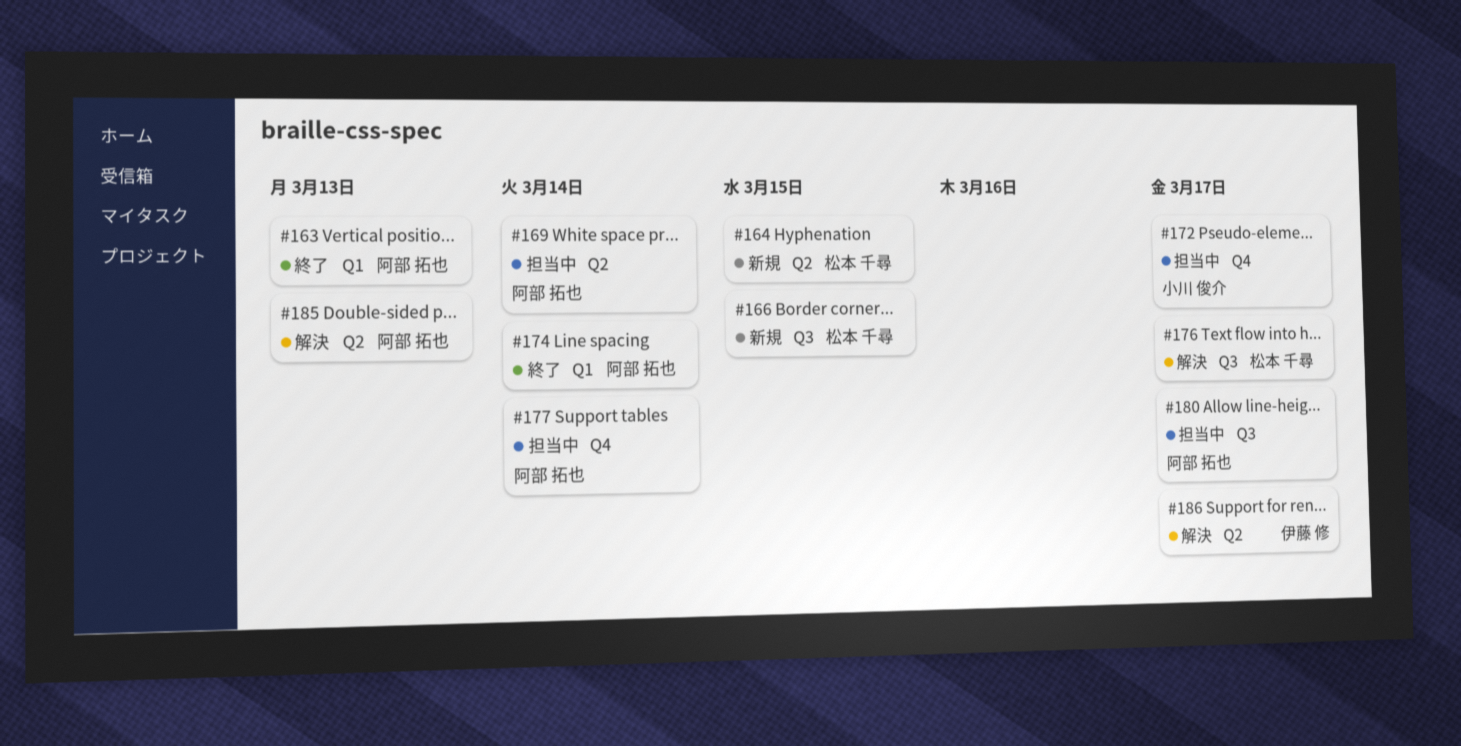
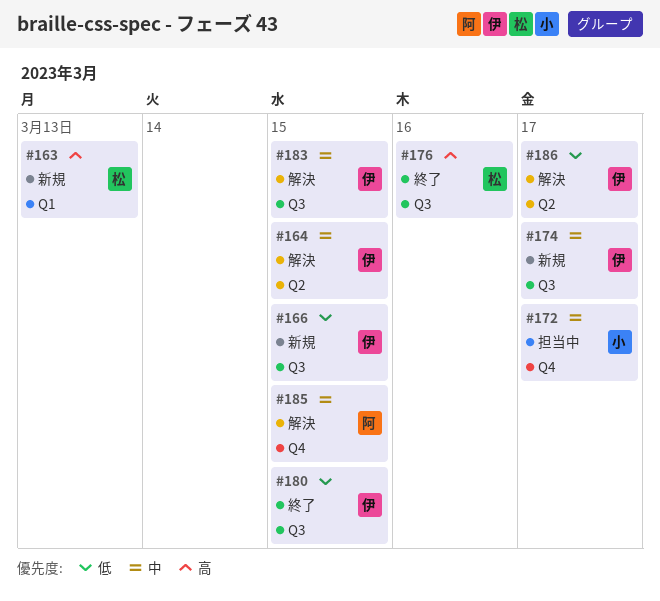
#163, status: 終了 -> 新規
#163, owner: 阿部 拓也 -> 松本 千尋
#164, status: 新規 -> 解決
#164, owner: 松本 千尋 -> 伊藤 修
#166, owner: 松本 千尋 -> 伊藤 修
#169: present -> none
#174, status: 終了 -> 新規
#174, owner: 阿部 拓也 -> 伊藤 修
#174, label: Q1 -> Q3
#174, due: Mar 14 -> Mar 17
#176, status: 解決 -> 終了
#176, due: Mar 17 -> Mar 16
#177: present -> none
#180, status: 担当中 -> 終了
#180, owner: 阿部 拓也 -> 伊藤 修
#180, due: Mar 17 -> Mar 15
#183: none -> present
#185, label: Q2 -> Q4
#185, due: Mar 13 -> Mar 15

